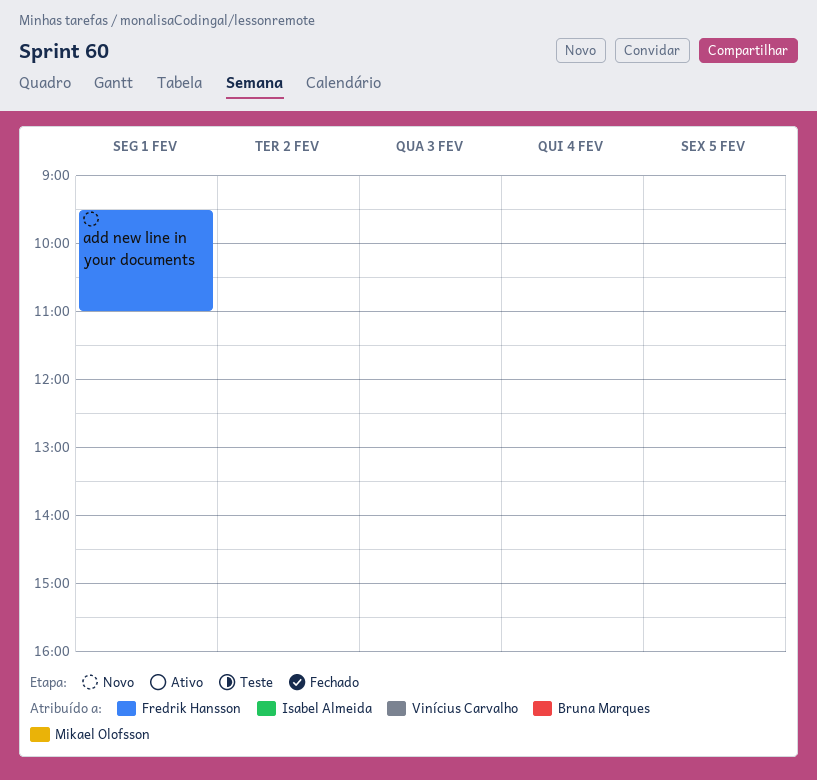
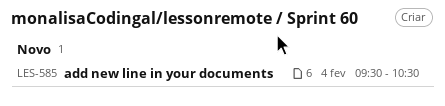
add new line in your documents, day: Feb 1 -> Feb 4
add new line in your documents, ends: 11:00 -> 10:30

